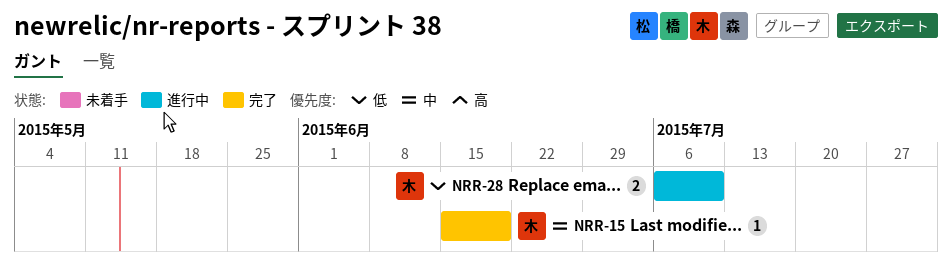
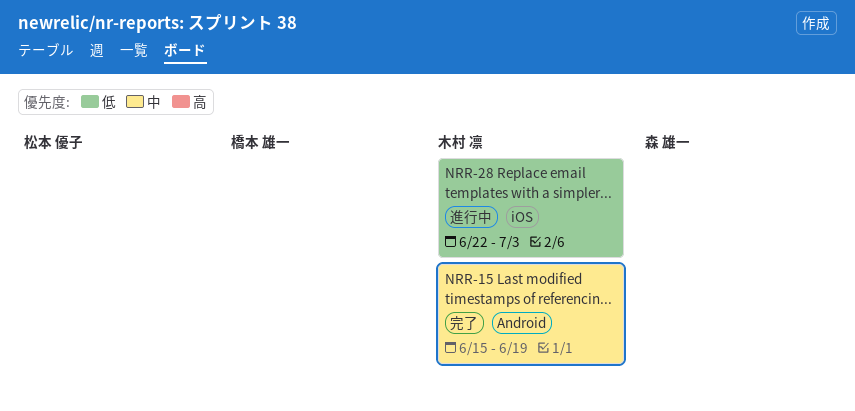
NRR-28, start: Jul 6 -> Jun 22
NRR-28, due: Jul 10 -> Jul 3

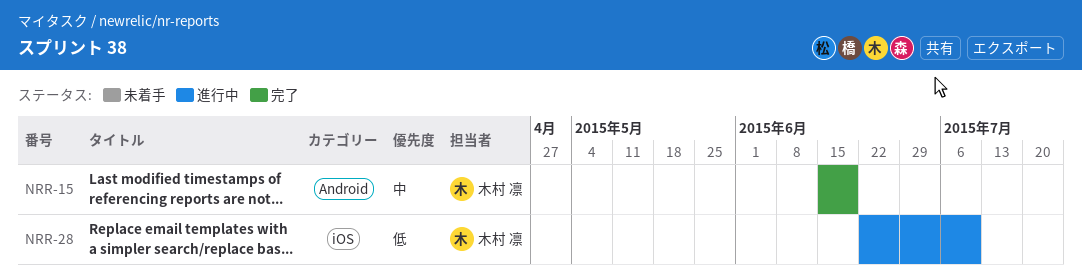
NRR-28, due: Jul 3 -> Jul 10

